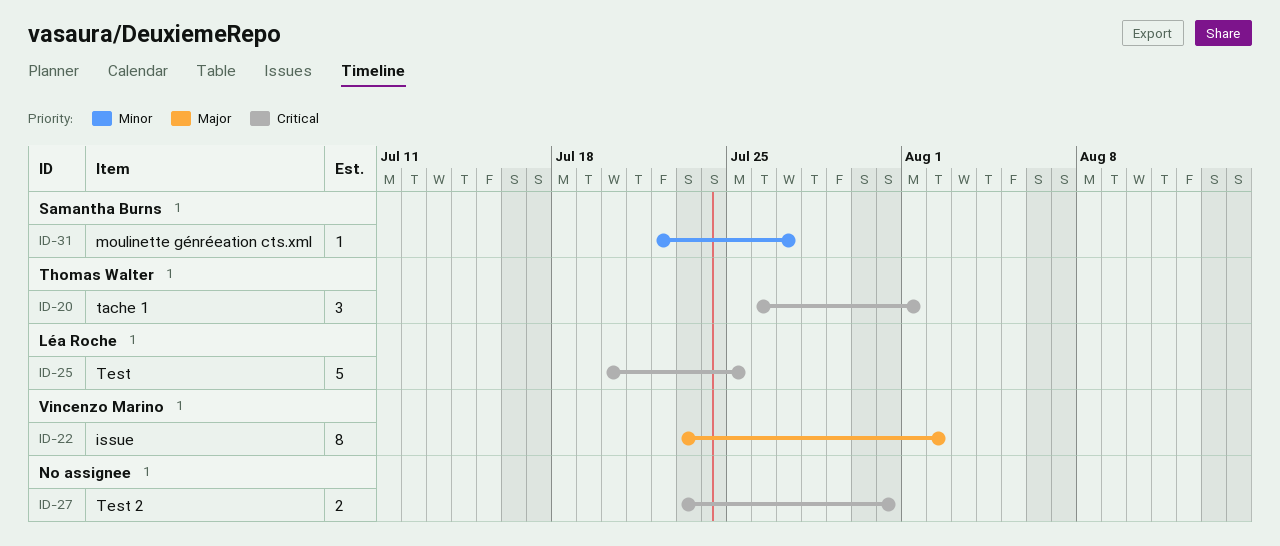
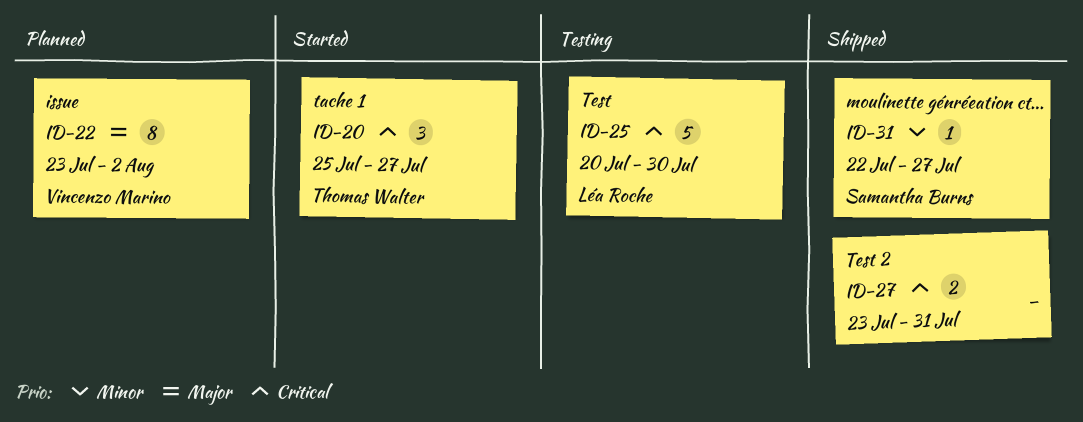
ID-20, start: Jul 26 -> Jul 25
ID-20, due: Aug 1 -> Jul 27
ID-25, due: Jul 25 -> Jul 30

